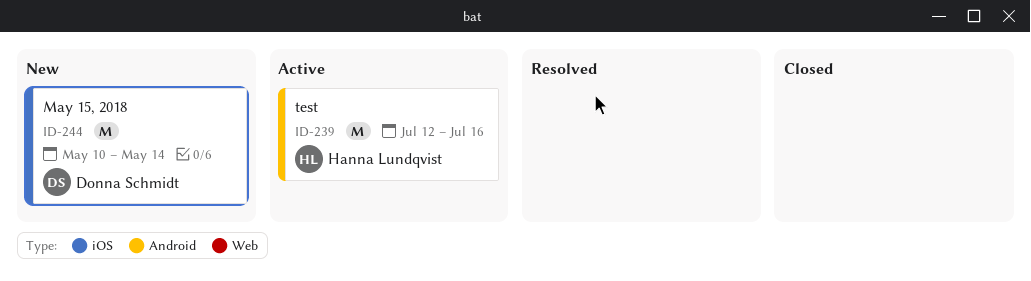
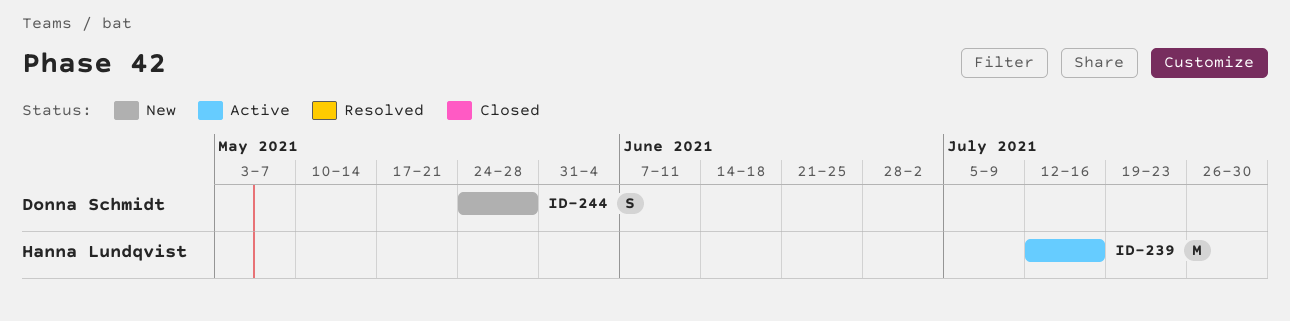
ID-244, estimate: M -> S
ID-244, start: May 10 -> May 24
ID-244, due: May 14 -> May 28

